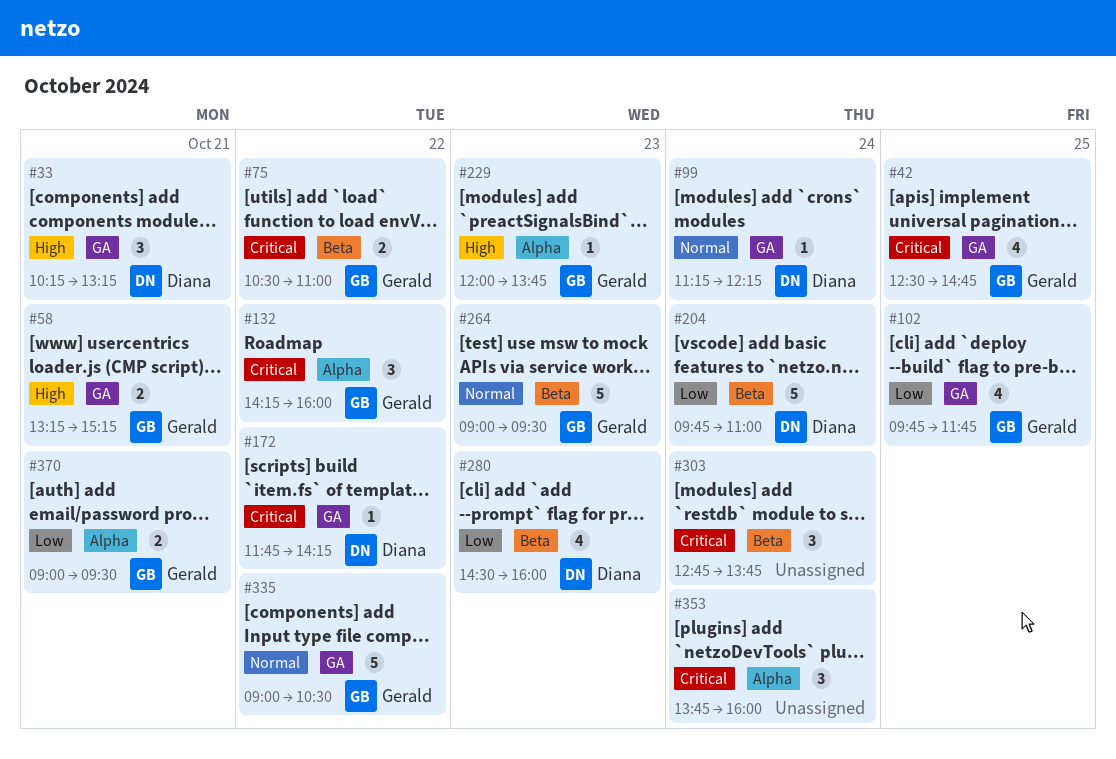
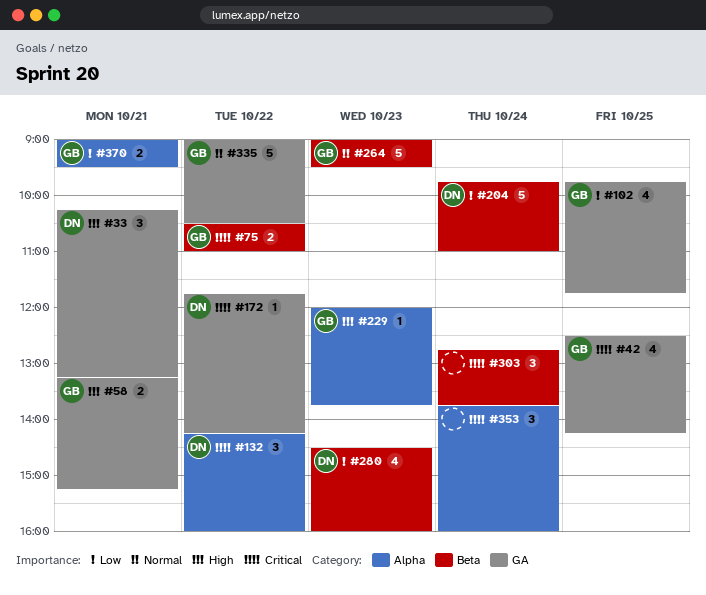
#42, ends: 14:45 -> 14:15
#99: present -> none
#132, owner: Gerald -> Diana

